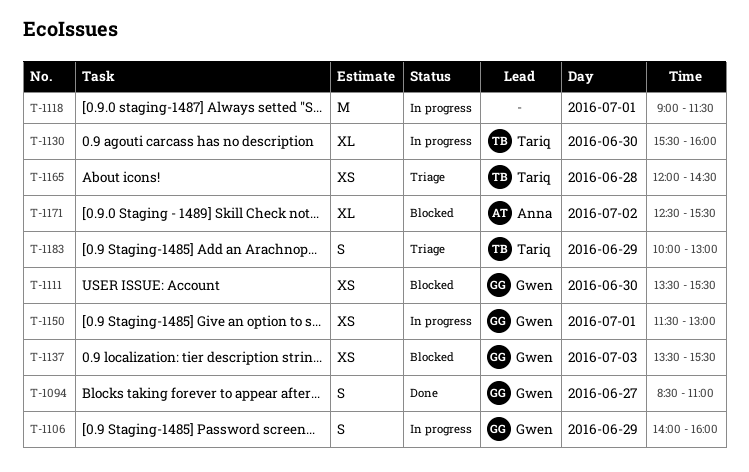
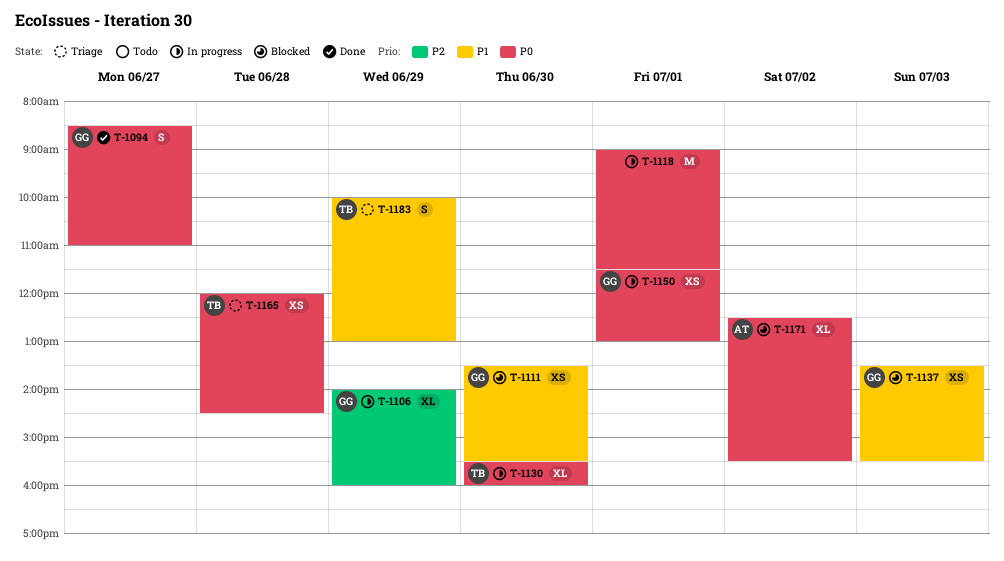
T-1106, estimate: S -> XL

